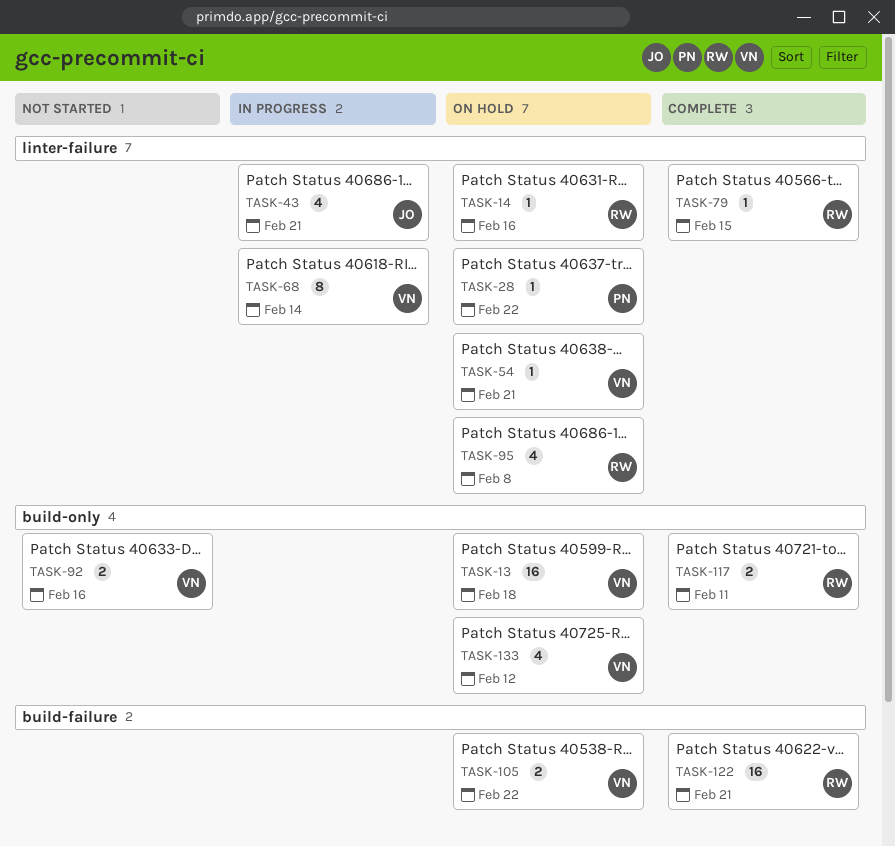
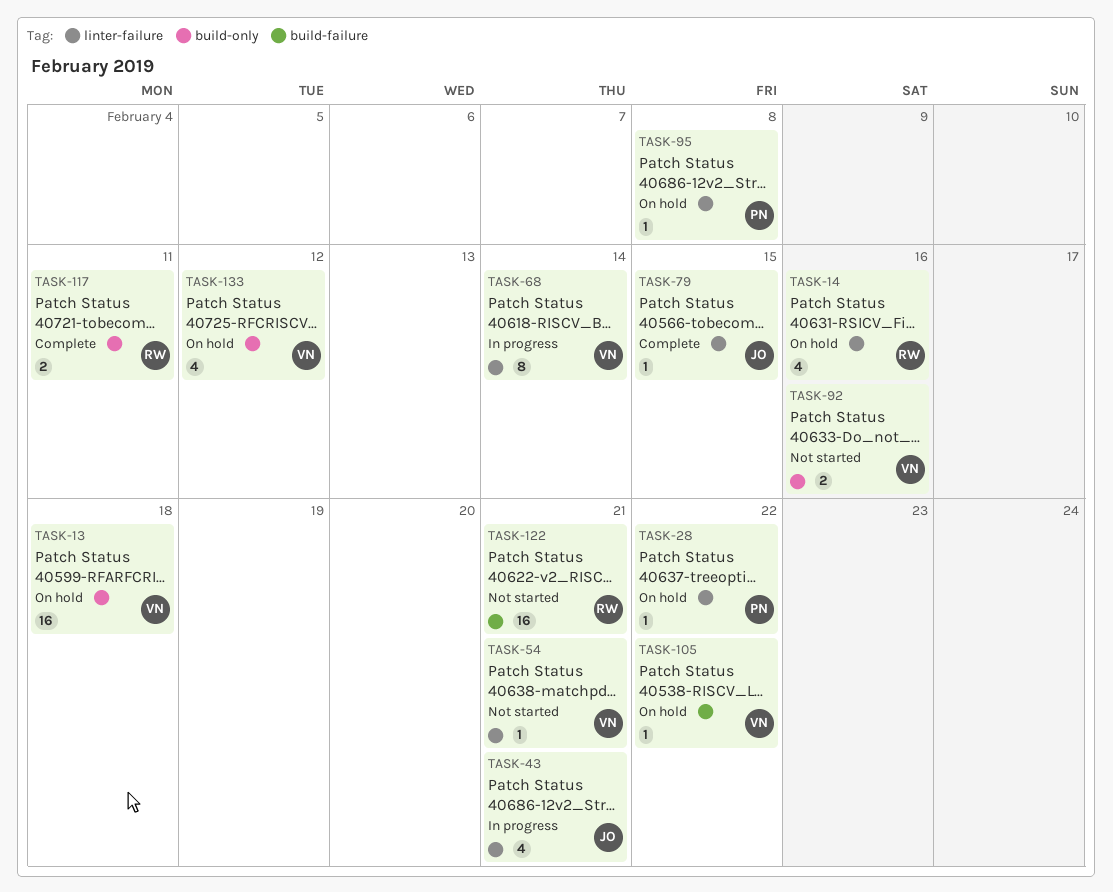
TASK-14, estimate: 1 -> 4
TASK-54, status: On hold -> Not started
TASK-79, owner: RW -> JO
TASK-95, owner: RW -> PN
TASK-95, estimate: 4 -> 1
TASK-105, estimate: 2 -> 1
TASK-122, status: Complete -> Not started

